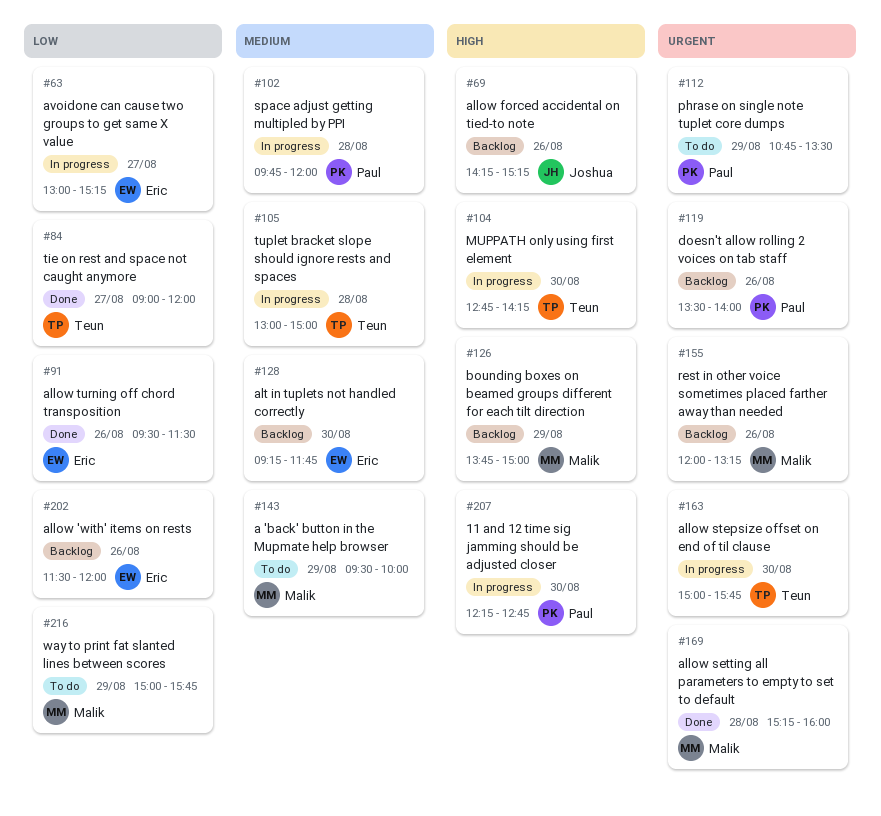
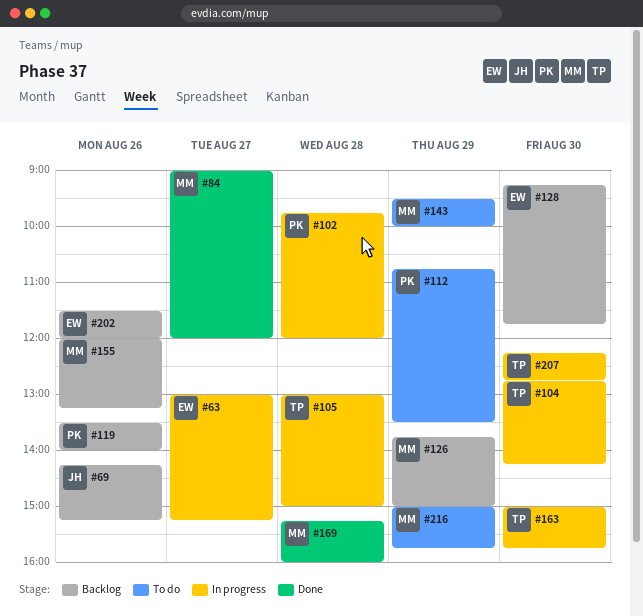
#84, owner: Teun -> Malik
#91: present -> none
#207, owner: Paul -> Teun

